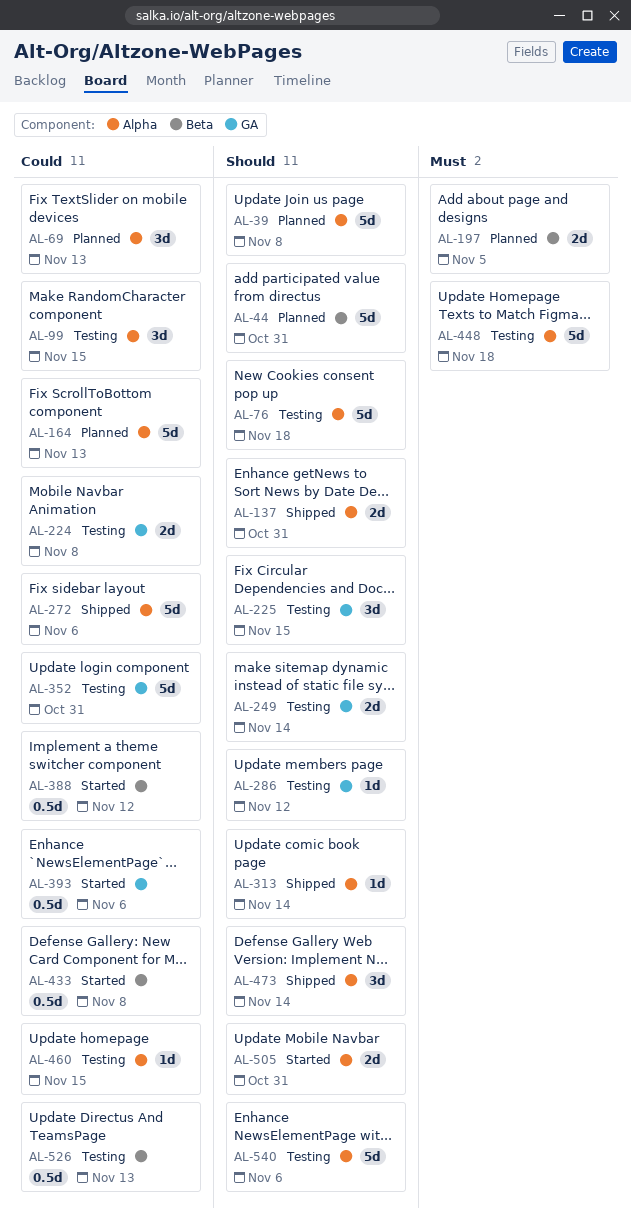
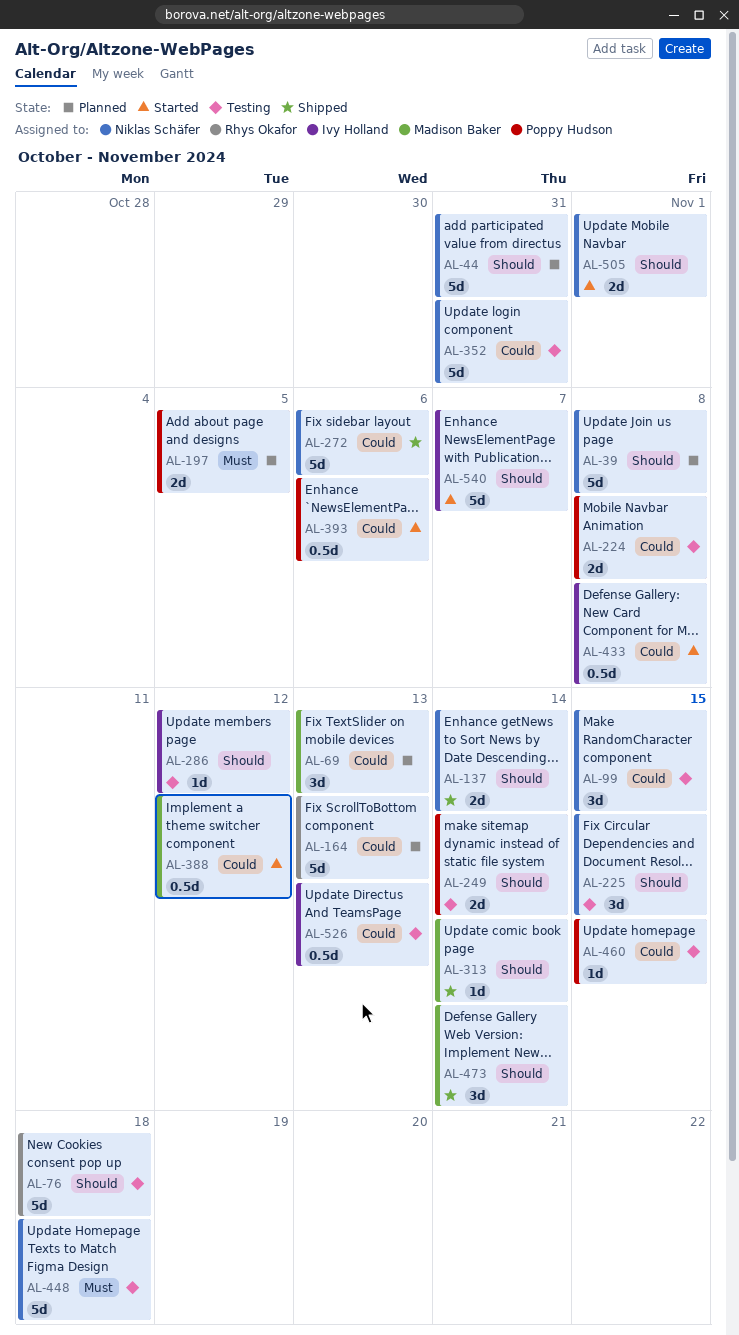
AL-137, due: Oct 31 -> Nov 14
AL-505, due: Oct 31 -> Nov 1
AL-540, status: Testing -> Started
AL-540, due: Nov 6 -> Nov 7

